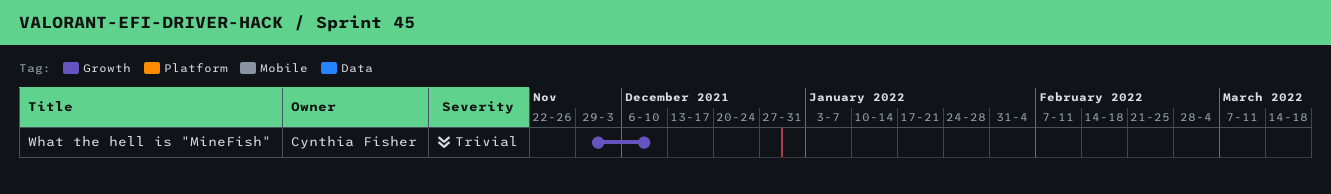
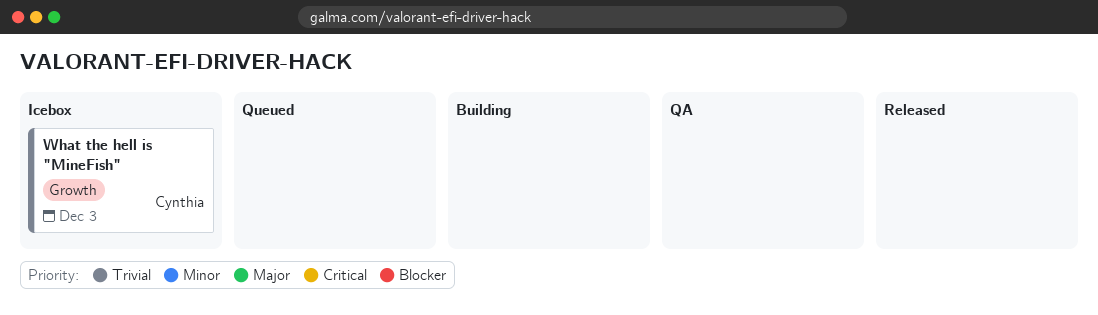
What the hell is "MineFish", due: Dec 10 -> Dec 3

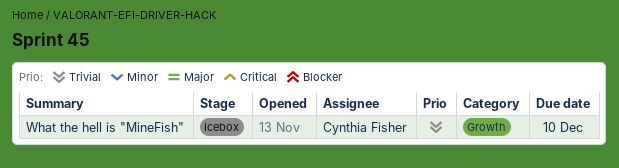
What the hell is "MineFish", due: Dec 3 -> Dec 10

